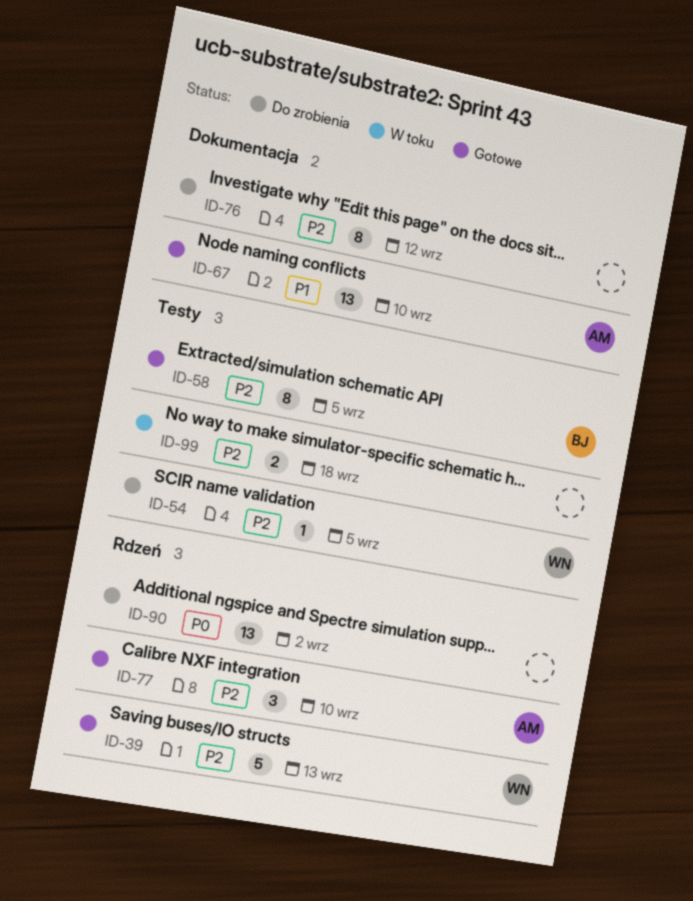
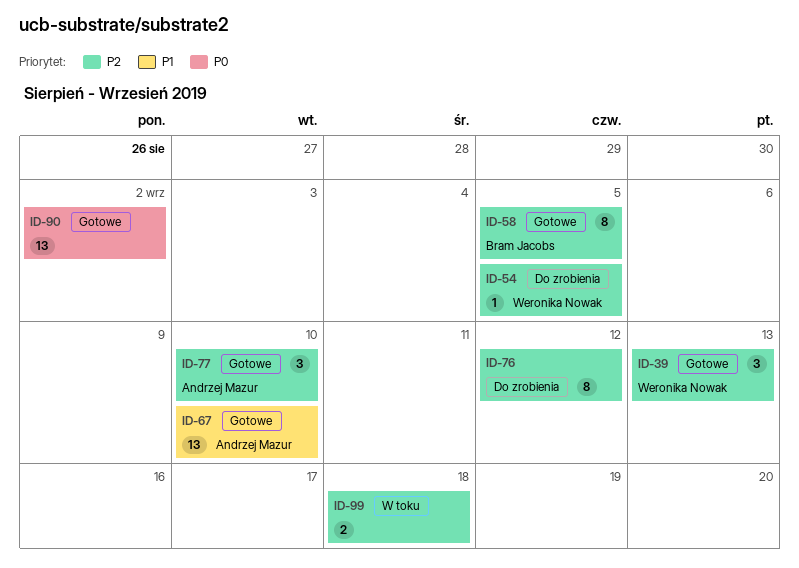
ID-39, estimate: 5 -> 3
ID-90, status: Do zrobienia -> Gotowe

